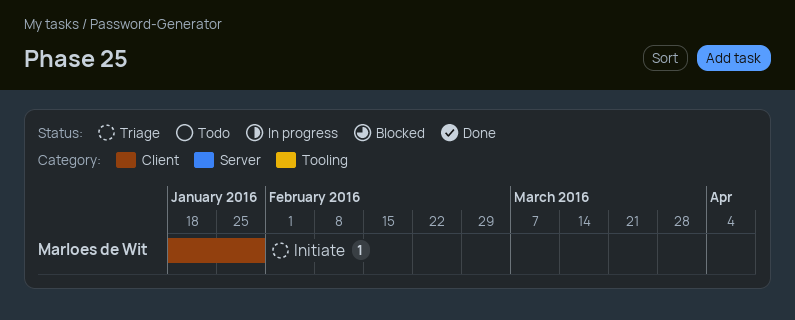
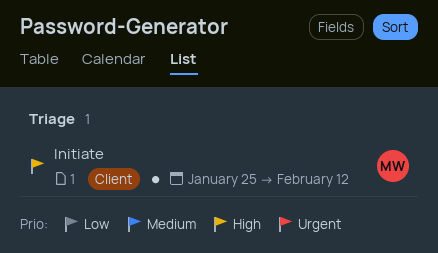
Initiate, start: Jan 18 -> Jan 25
Initiate, due: Jan 29 -> Feb 12

